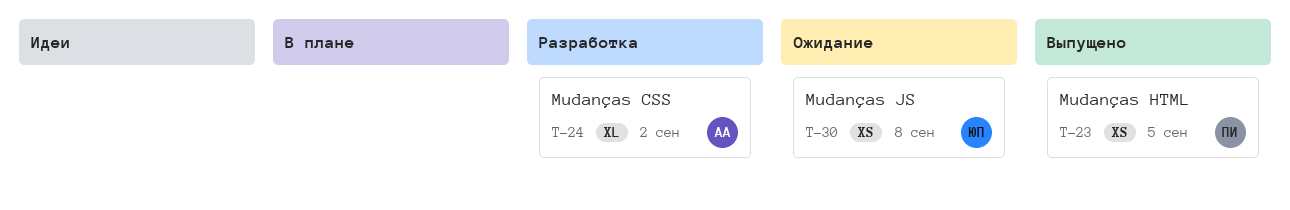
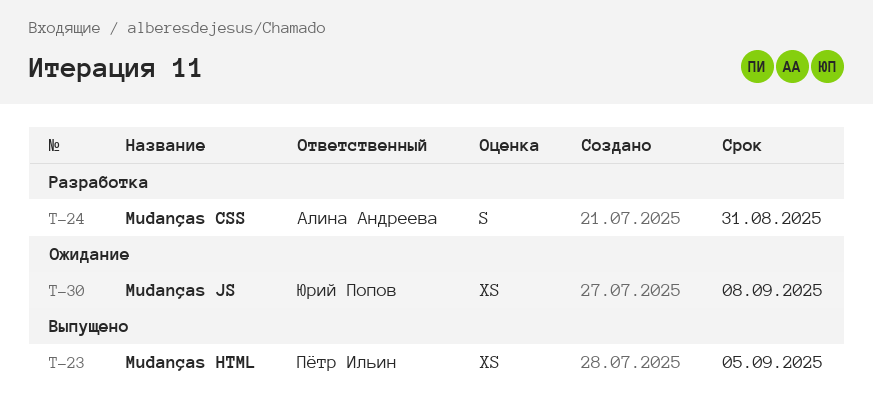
T-24, estimate: XL -> S
T-24, due: Sep 2 -> Aug 31

